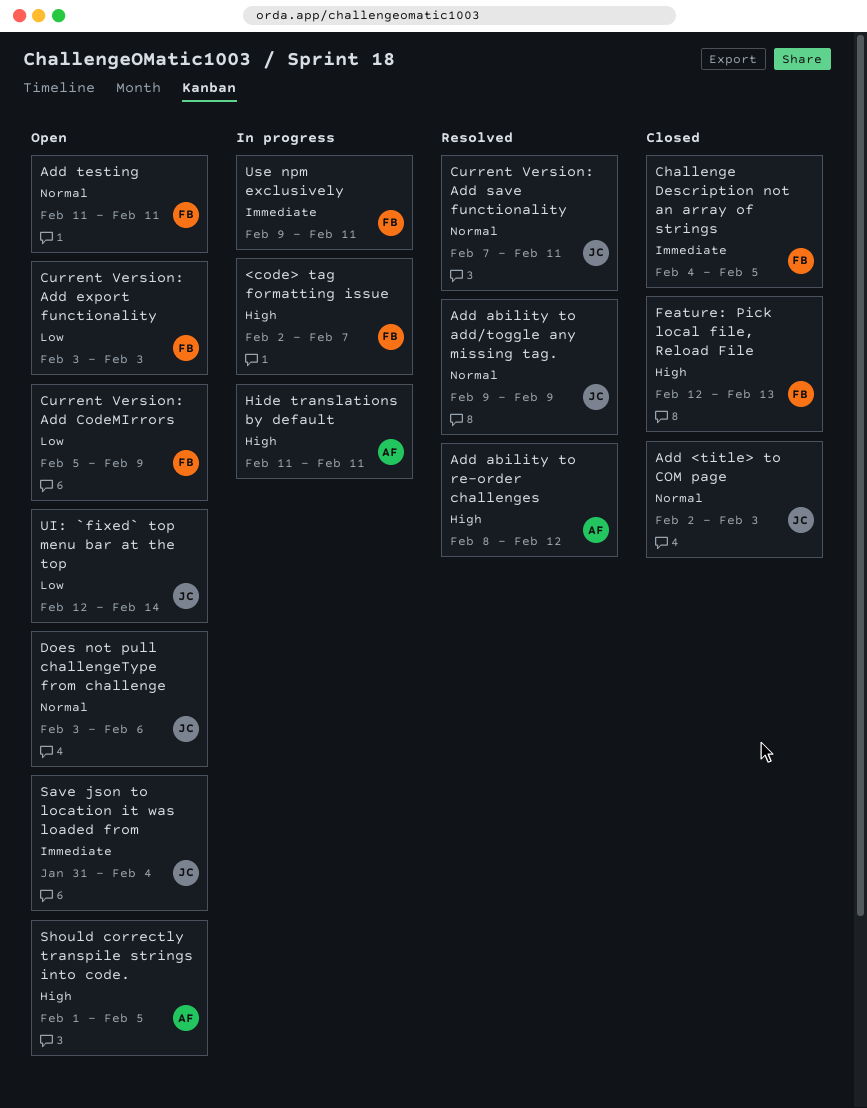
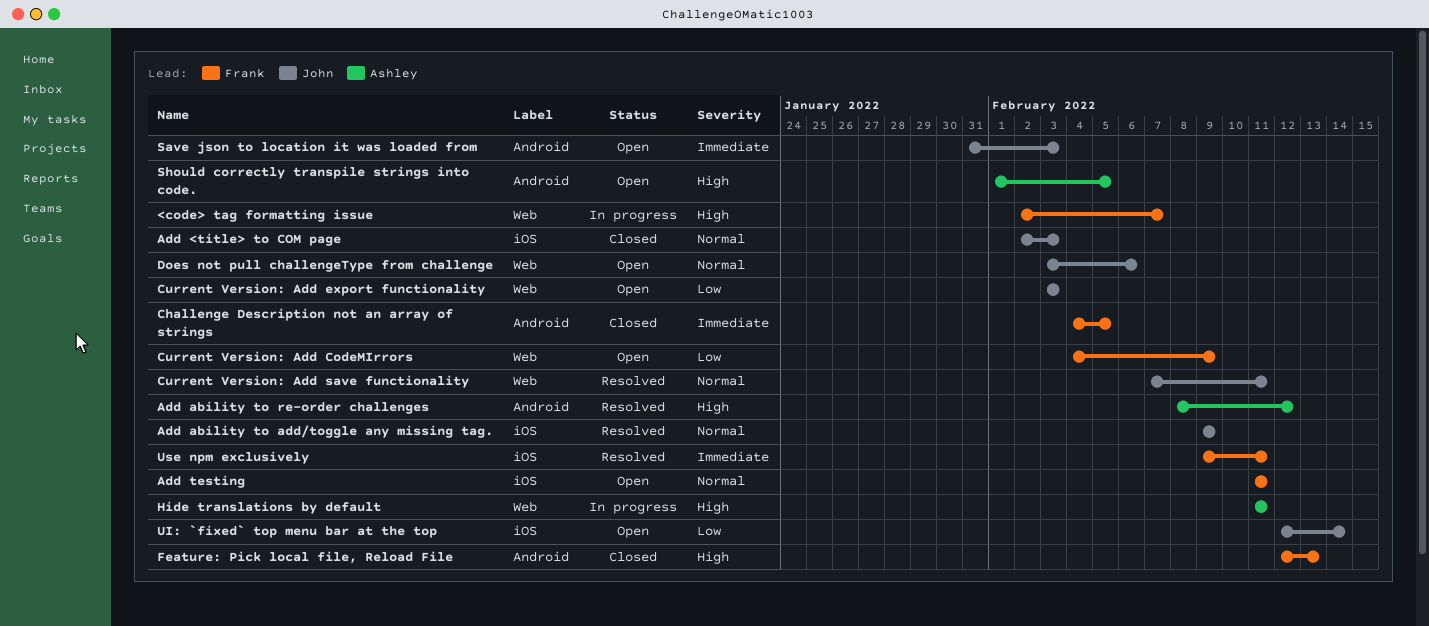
Current Version: Add CodeMIrrors, start: Feb 5 -> Feb 4
Current Version: Add export functionality, owner: Frank -> John
Save json to location it was loaded from, due: Feb 4 -> Feb 3
Use npm exclusively, status: In progress -> Resolved

